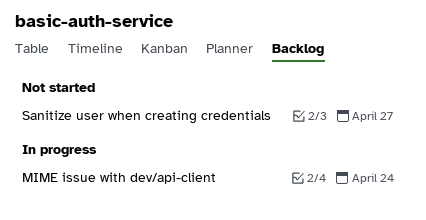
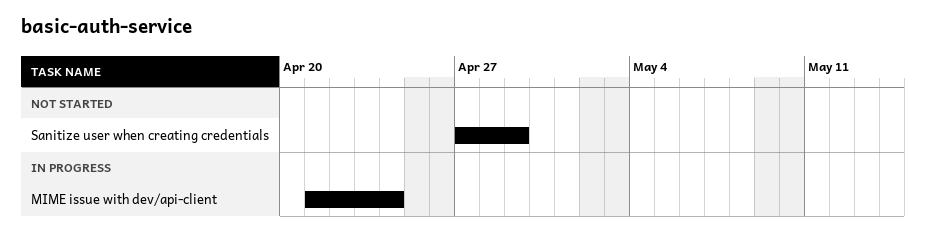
Sanitize user when creating credentials, due: Apr 27 -> Apr 29

